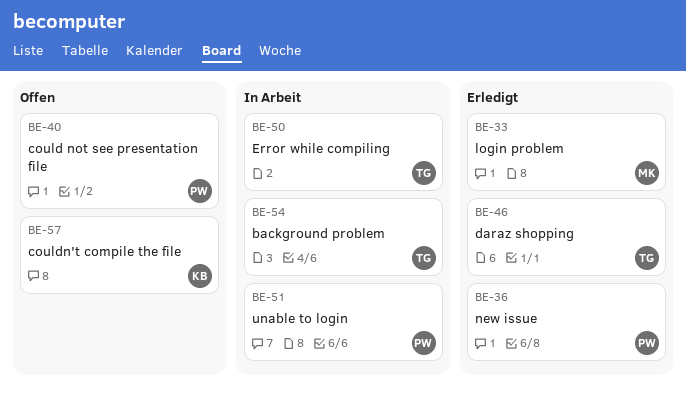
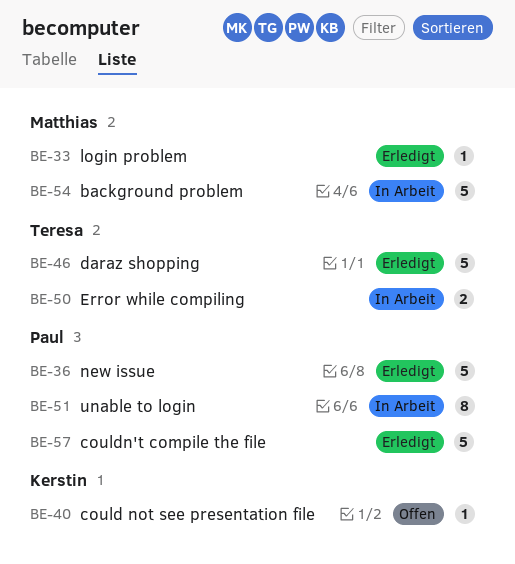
BE-40, owner: Paul -> Kerstin
BE-54, owner: Teresa -> Matthias
BE-57, status: Offen -> Erledigt
BE-57, owner: Kerstin -> Paul

